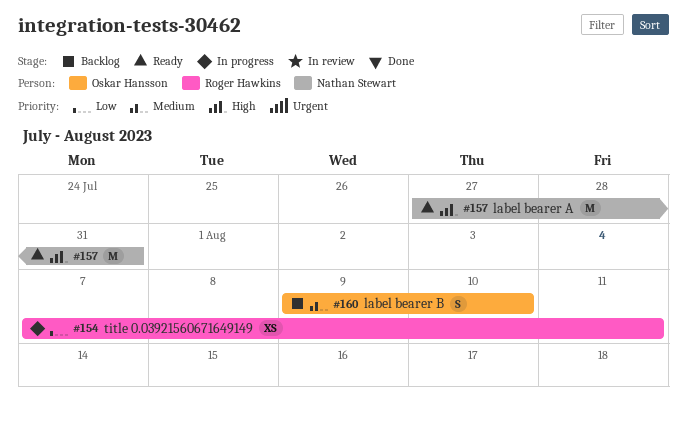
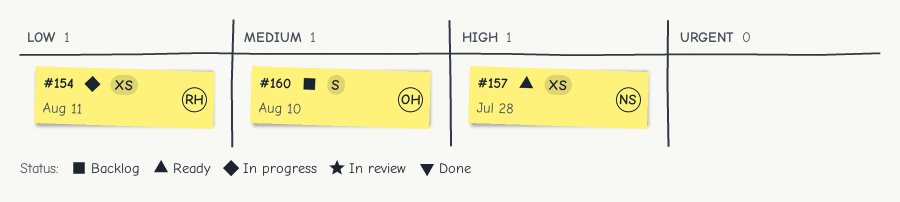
#157, estimate: M -> XS
#157, due: Jul 31 -> Jul 28

